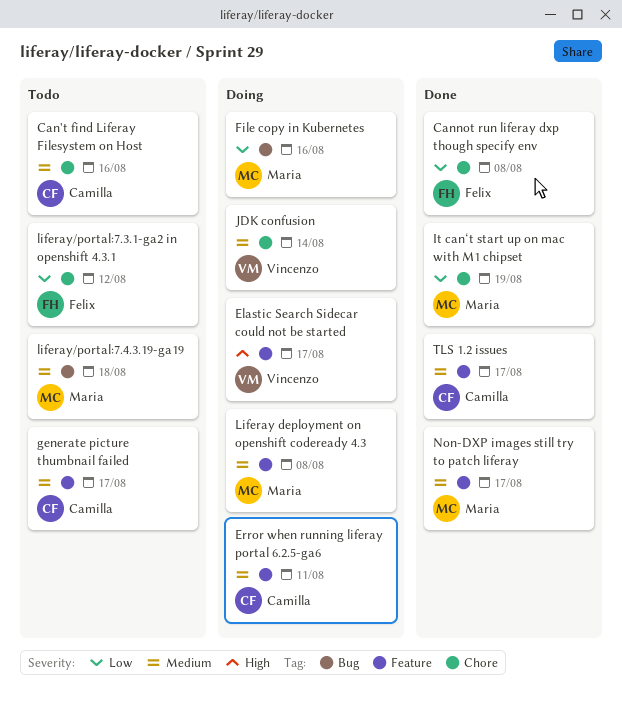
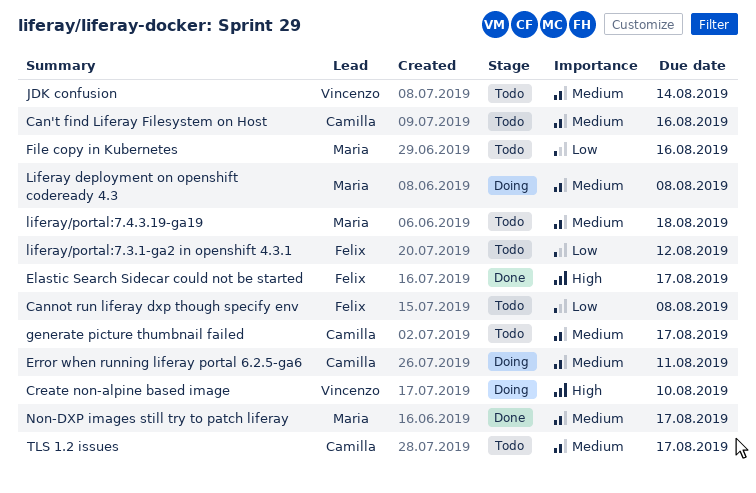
Cannot run liferay dxp though specify env, status: Done -> Todo
Create non-alpine based image: none -> present
Elastic Search Sidecar could not be started, status: Doing -> Done
Elastic Search Sidecar could not be started, owner: Vincenzo -> Felix
File copy in Kubernetes, status: Doing -> Todo
It can‘t start up on mac with M1 chipset: present -> none
JDK confusion, status: Doing -> Todo
TLS 1.2 issues, status: Done -> Todo

